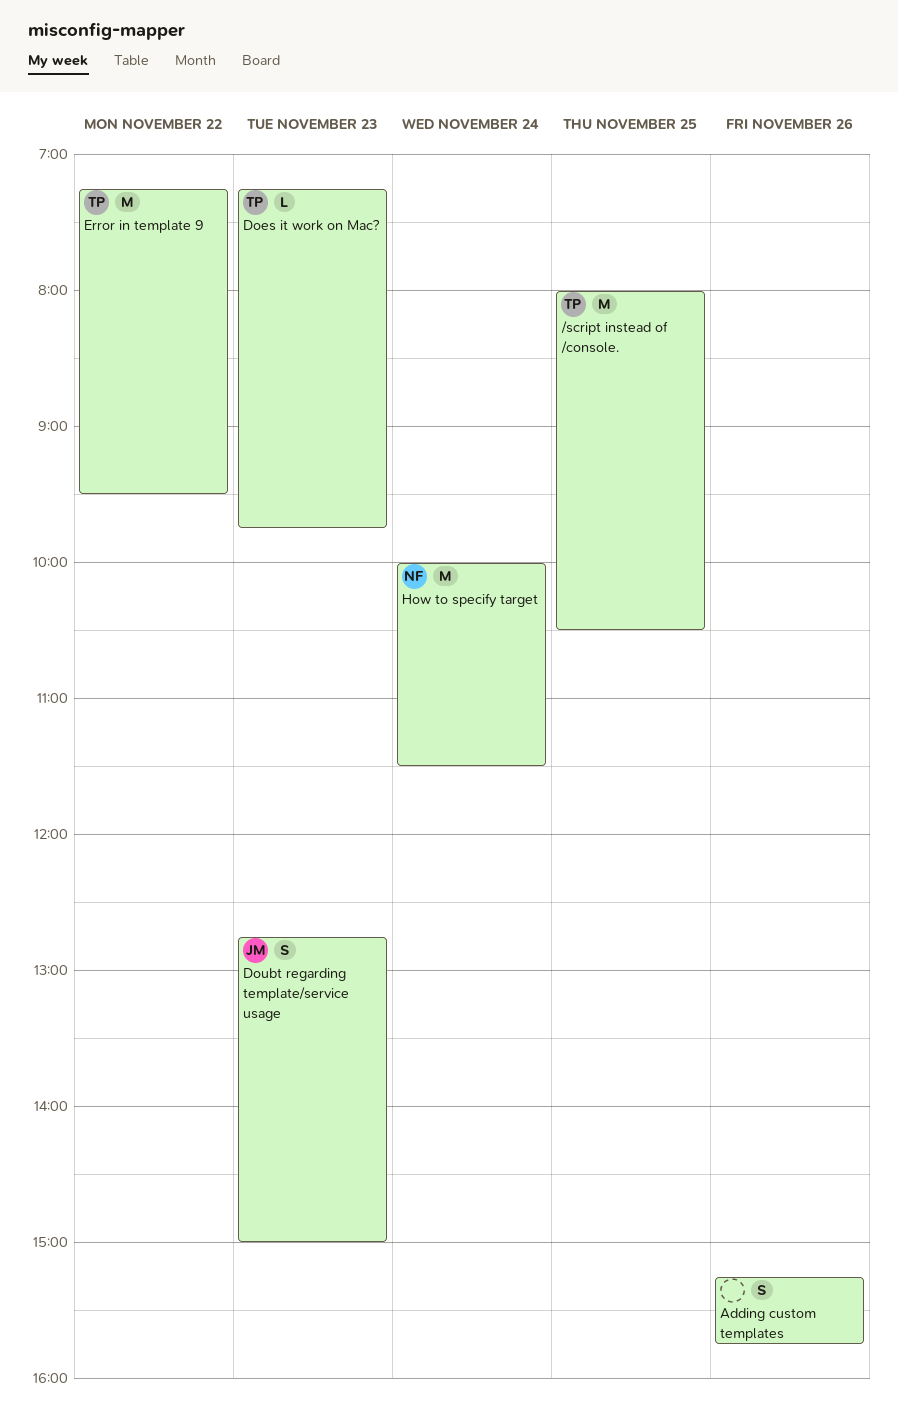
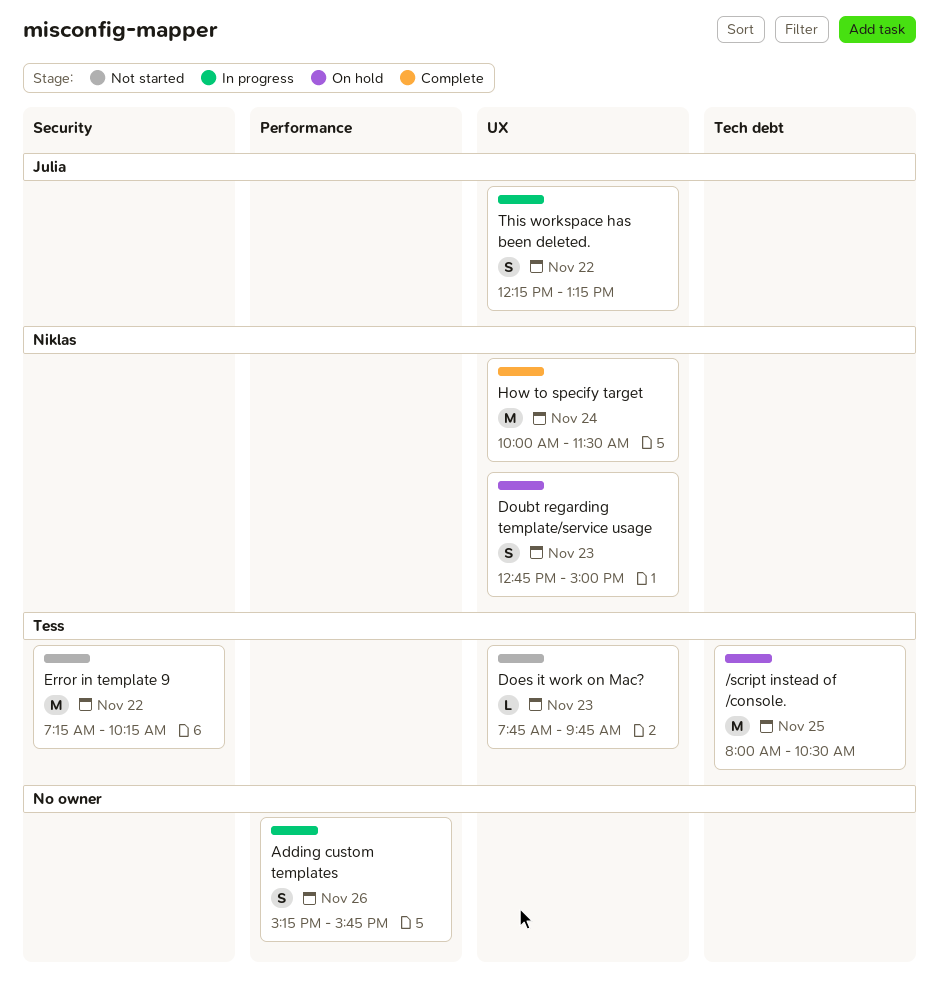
Does it work on Mac?, begins: 07:15 -> 07:45
Doubt regarding template/service usage, owner: Julia -> Niklas
Error in template 9, ends: 09:30 -> 10:15
This workspace has been deleted.: none -> present

